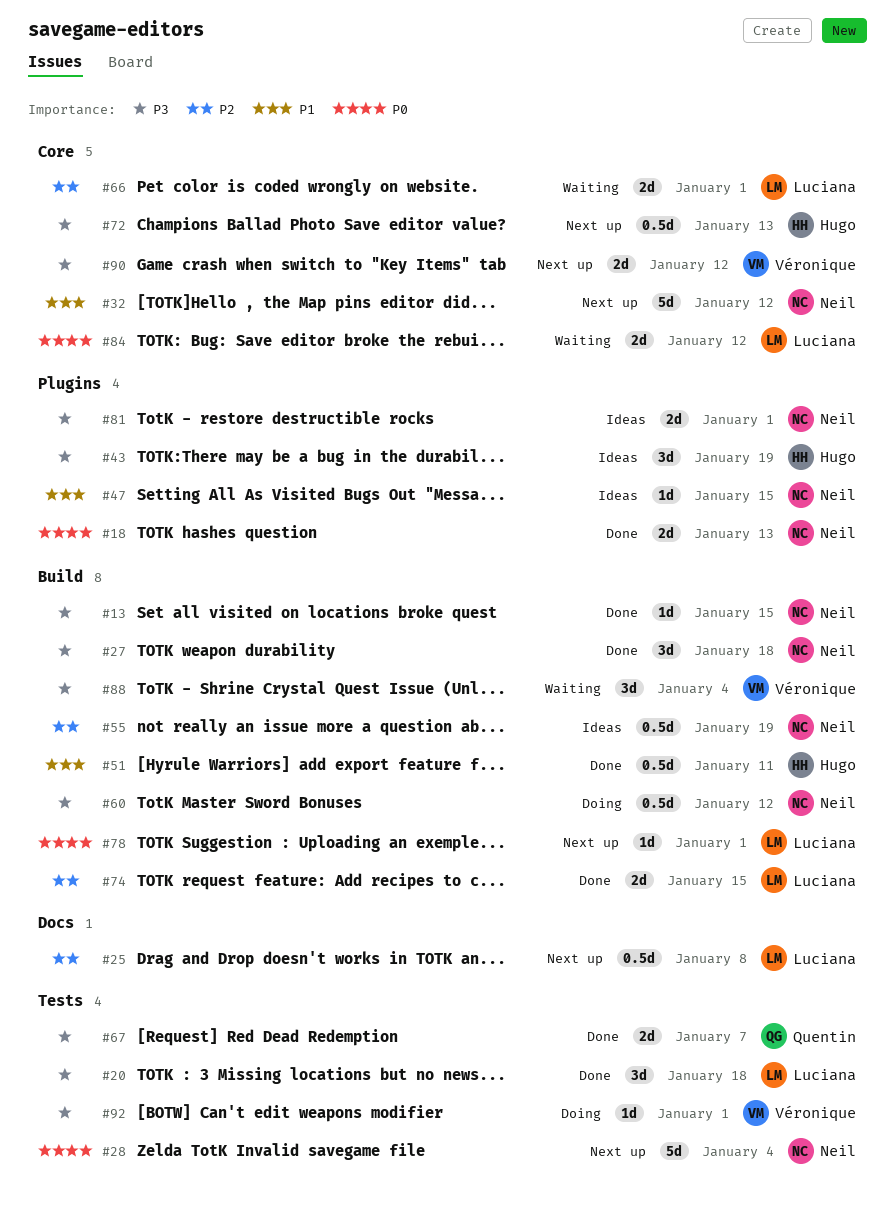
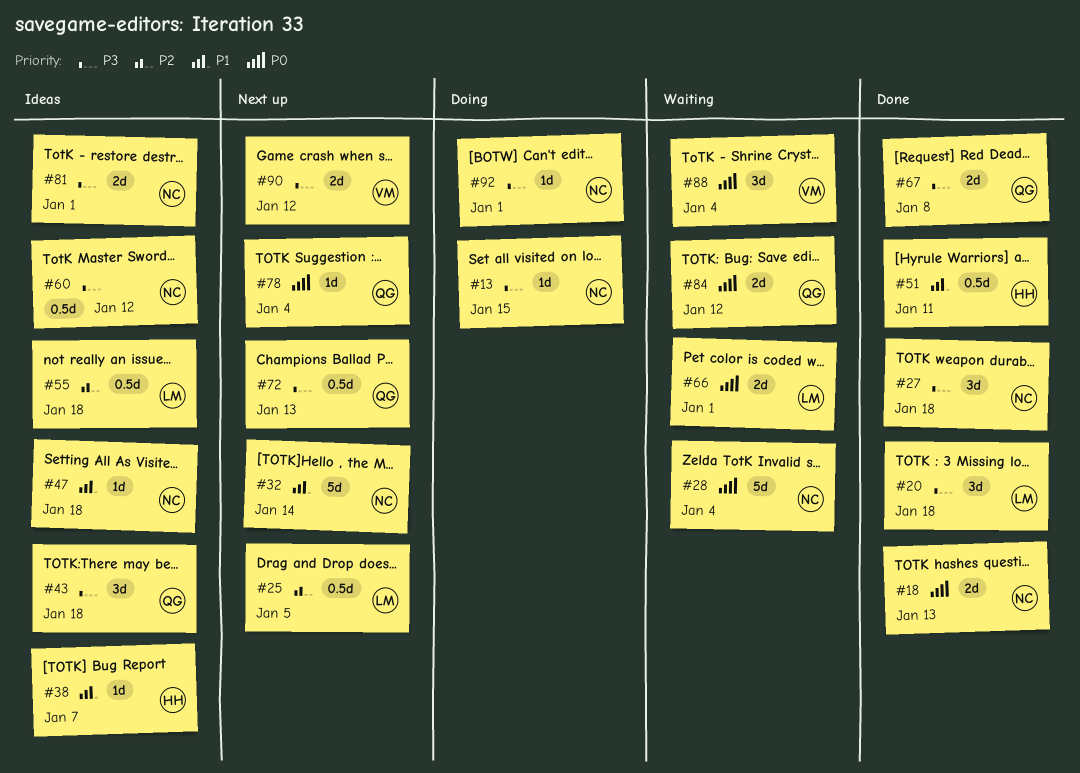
#13, status: Done -> Doing
#25, due: Jan 8 -> Jan 5
#28, status: Next up -> Waiting
#32, due: Jan 12 -> Jan 14
#38: none -> present
#43, owner: Hugo -> Quentin
#43, due: Jan 19 -> Jan 18
#47, due: Jan 15 -> Jan 18
#55, owner: Neil -> Luciana
#55, due: Jan 19 -> Jan 18
#60, status: Doing -> Ideas
#66, priority: P2 -> P0
#67, due: Jan 7 -> Jan 8
#72, owner: Hugo -> Quentin
#74: present -> none
#78, owner: Luciana -> Quentin
#78, due: Jan 1 -> Jan 4
#84, owner: Luciana -> Quentin
#88, priority: P3 -> P0
#92, owner: Véronique -> Neil

